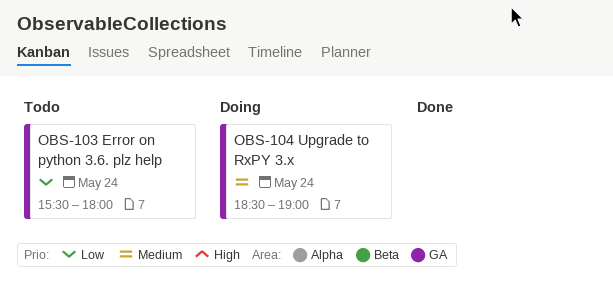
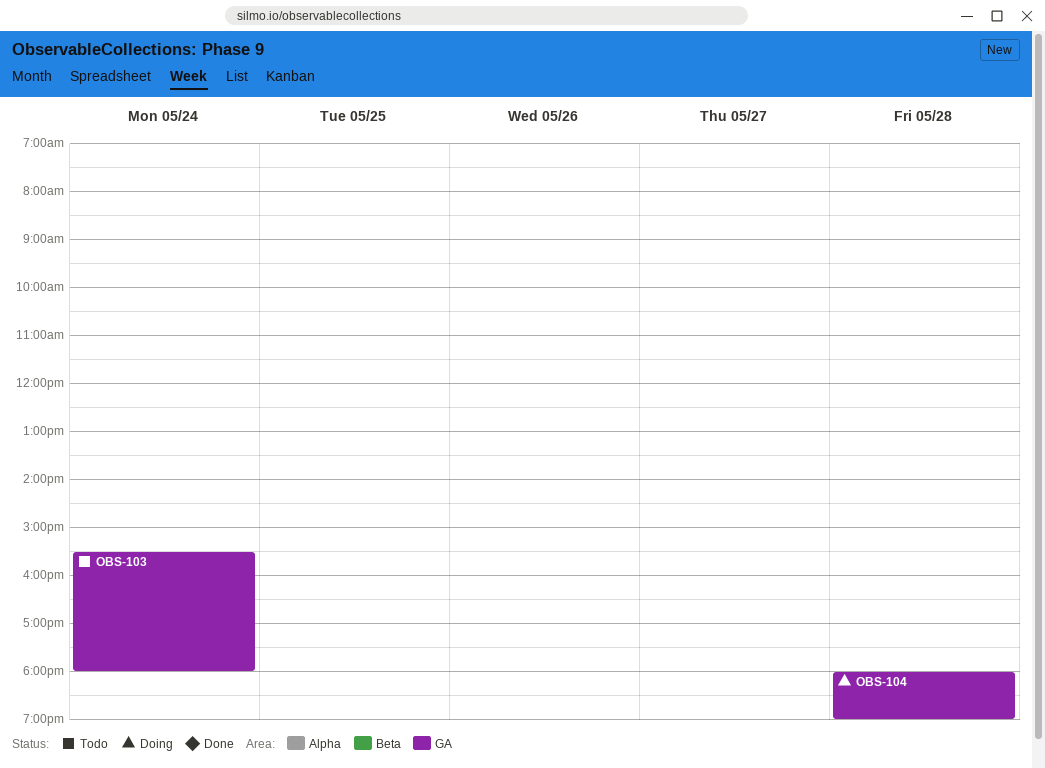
OBS-104, day: May 24 -> May 28
OBS-104, begins: 18:30 -> 18:00

